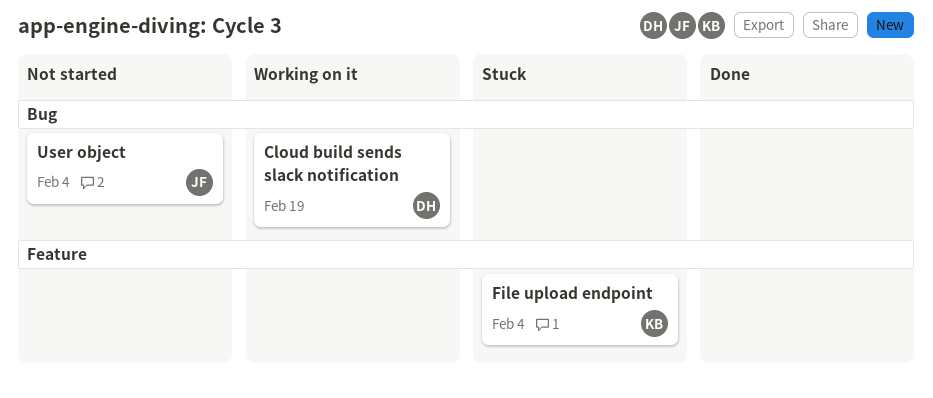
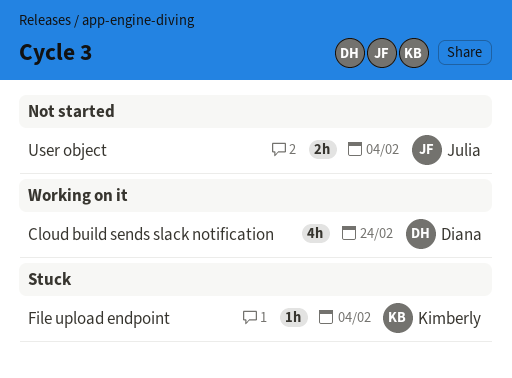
Cloud build sends slack notification, due: Feb 19 -> Feb 24

